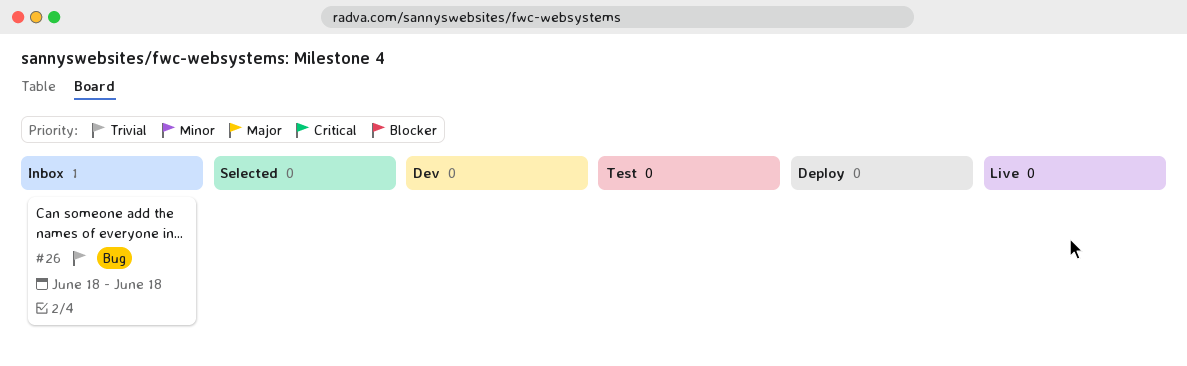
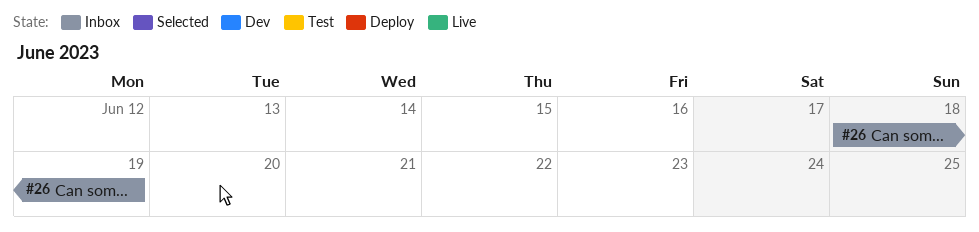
#26, due: Jun 18 -> Jun 19

